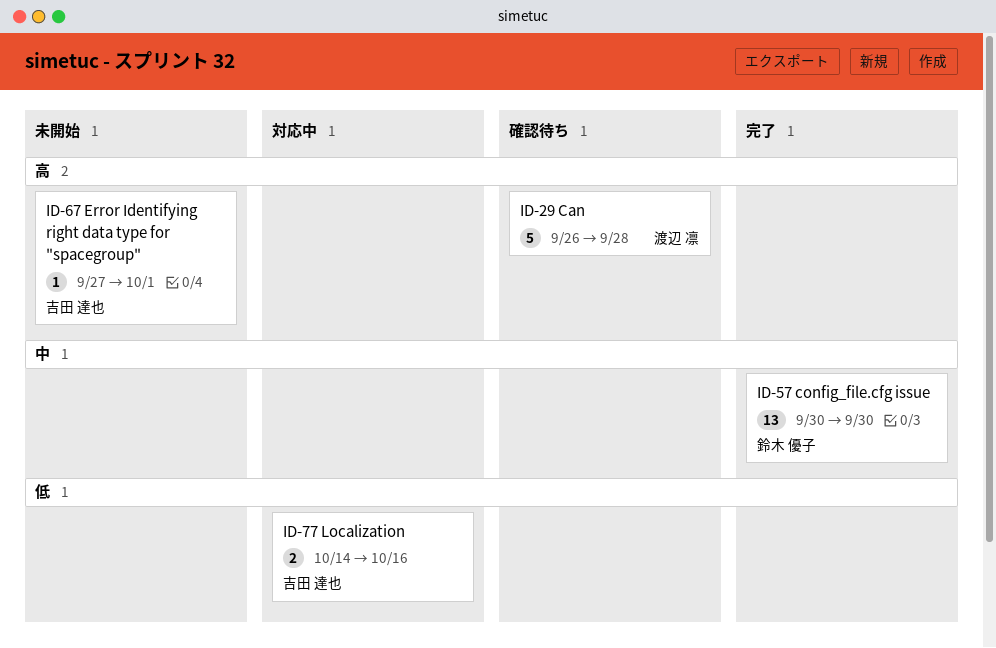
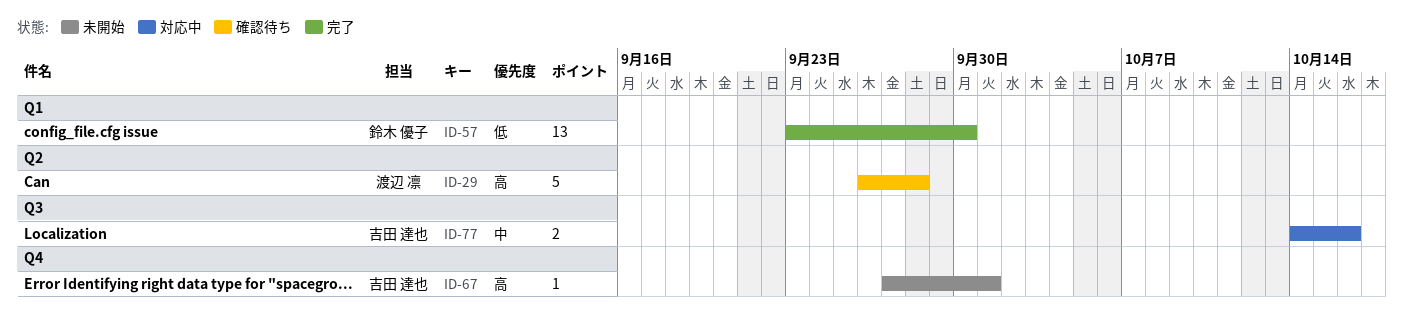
ID-57, priority: 中 -> 低
ID-57, start: Sep 30 -> Sep 23
ID-77, priority: 低 -> 中

